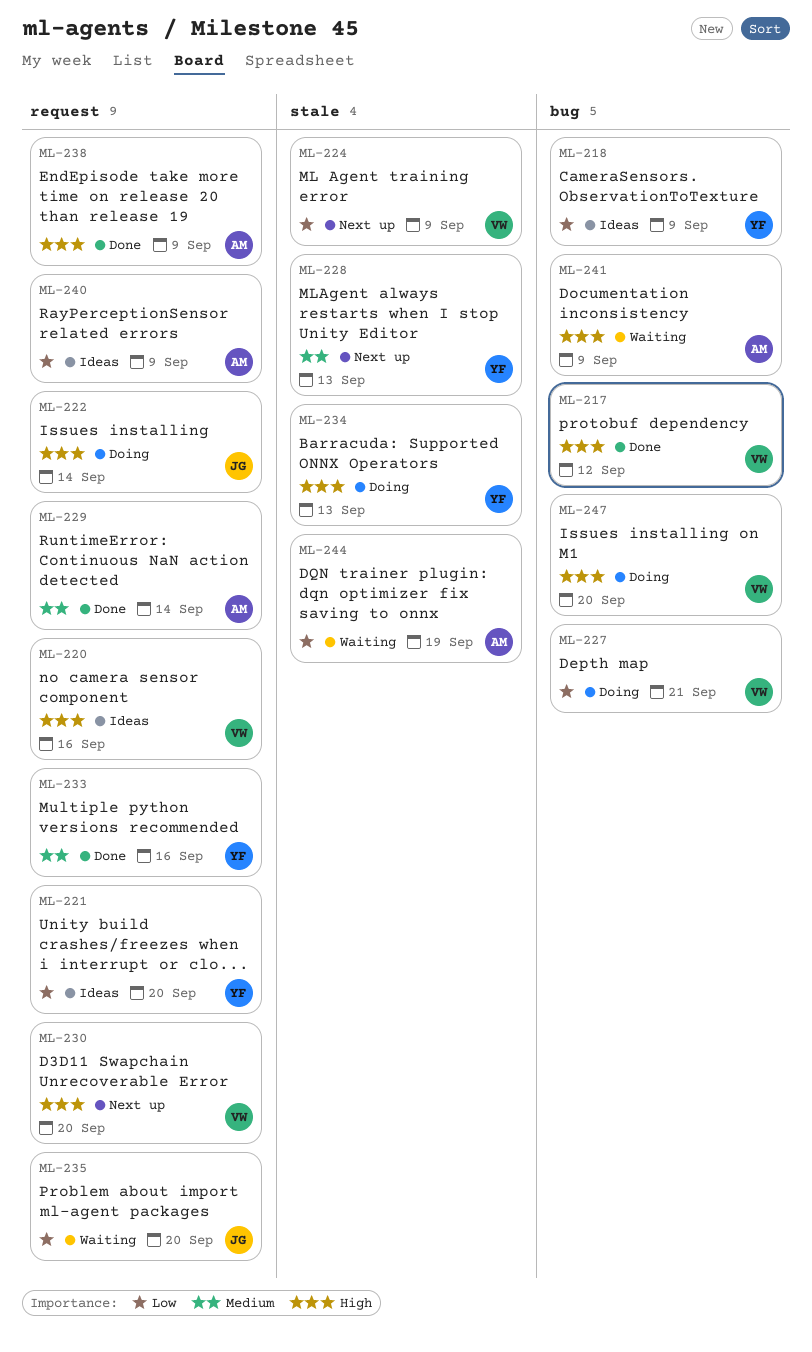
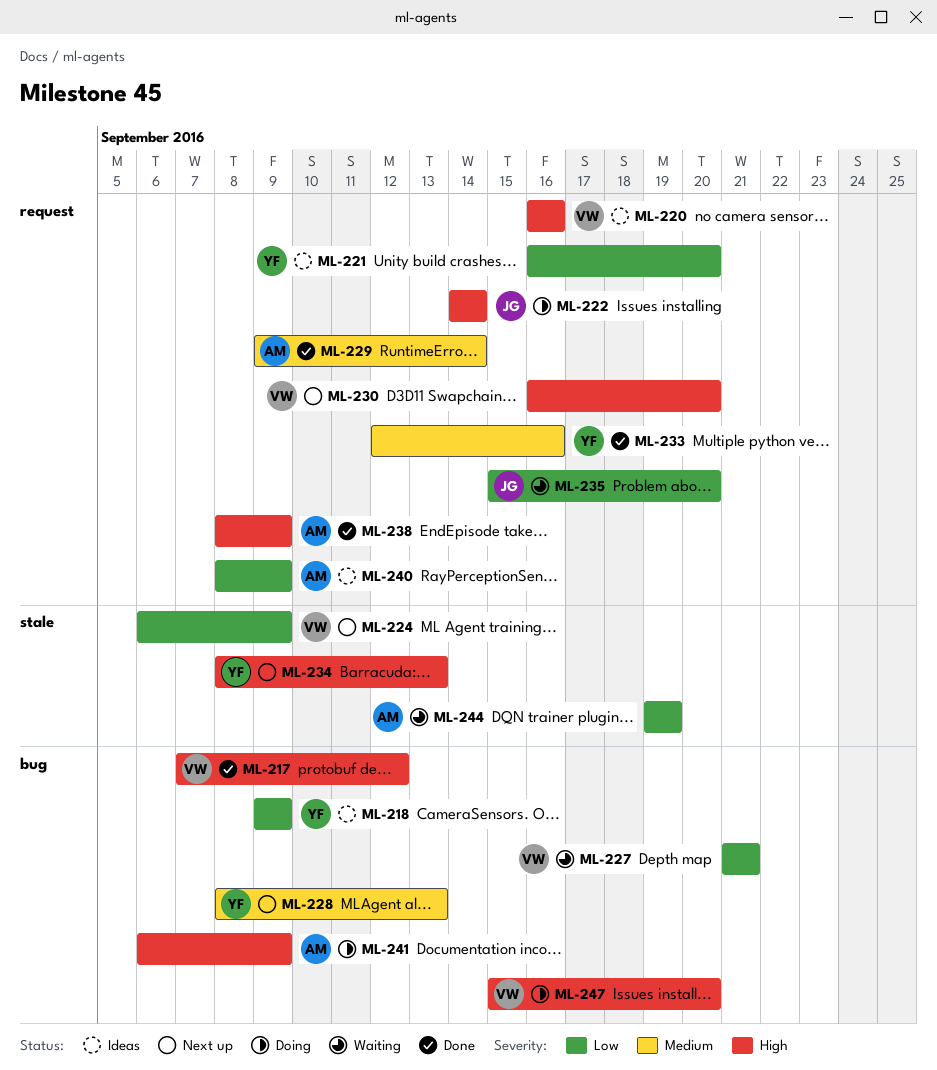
ML-227, status: Doing -> Waiting
ML-228, label: stale -> bug
ML-234, status: Doing -> Next up
ML-241, status: Waiting -> Doing

